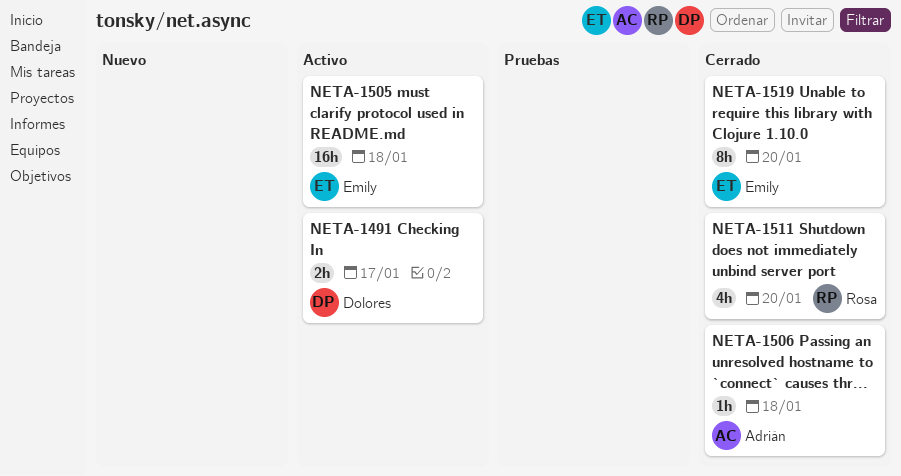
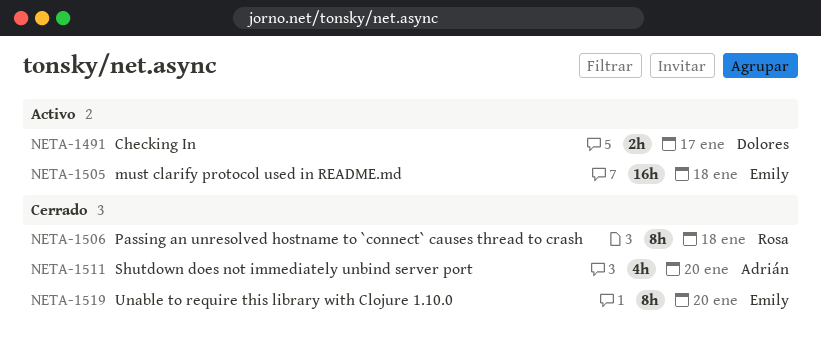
NETA-1506, owner: Adrián -> Rosa
NETA-1506, estimate: 1h -> 8h
NETA-1511, owner: Rosa -> Adrián

